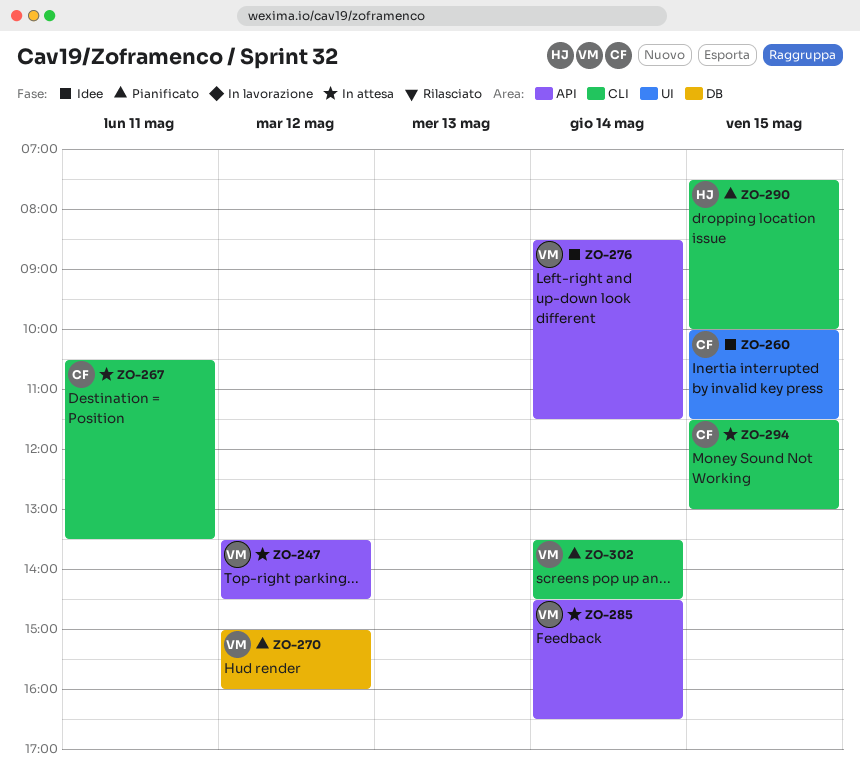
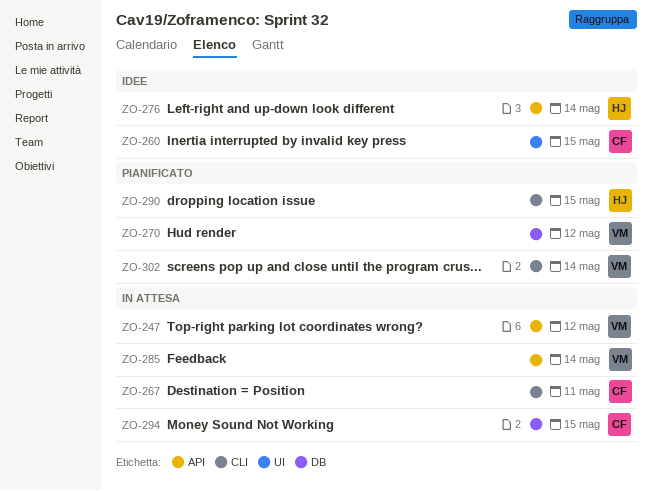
ZO-276, owner: VM -> HJ
ZO-294, label: CLI -> DB

